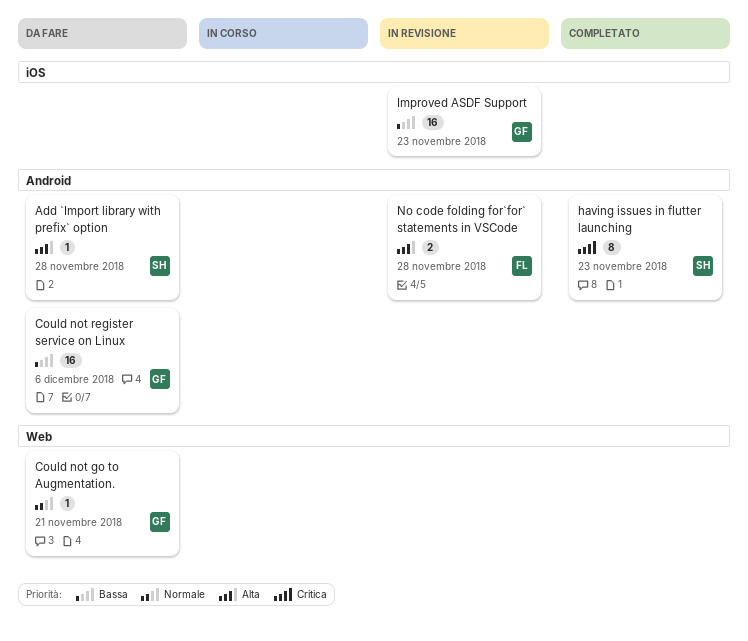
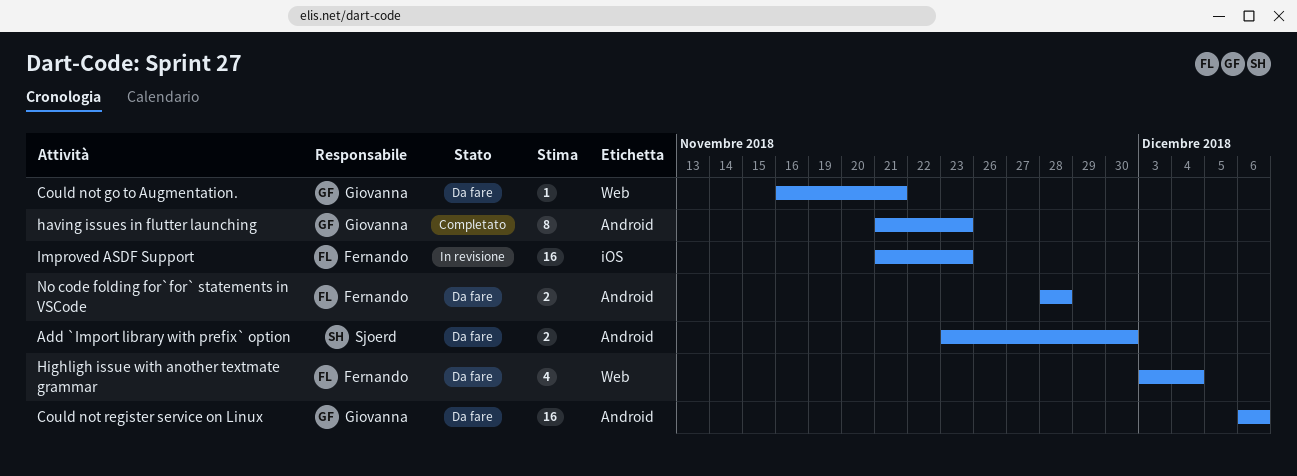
Add `Import library with prefix` option, estimate: 1 -> 2
Add `Import library with prefix` option, due: Nov 28 -> Nov 30
having issues in flutter launching, owner: Sjoerd -> Giovanna
Highligh issue with another textmate grammar: none -> present
Improved ASDF Support, owner: Giovanna -> Fernando
No code folding for`for` statements in VSCode, status: In revisione -> Da fare

